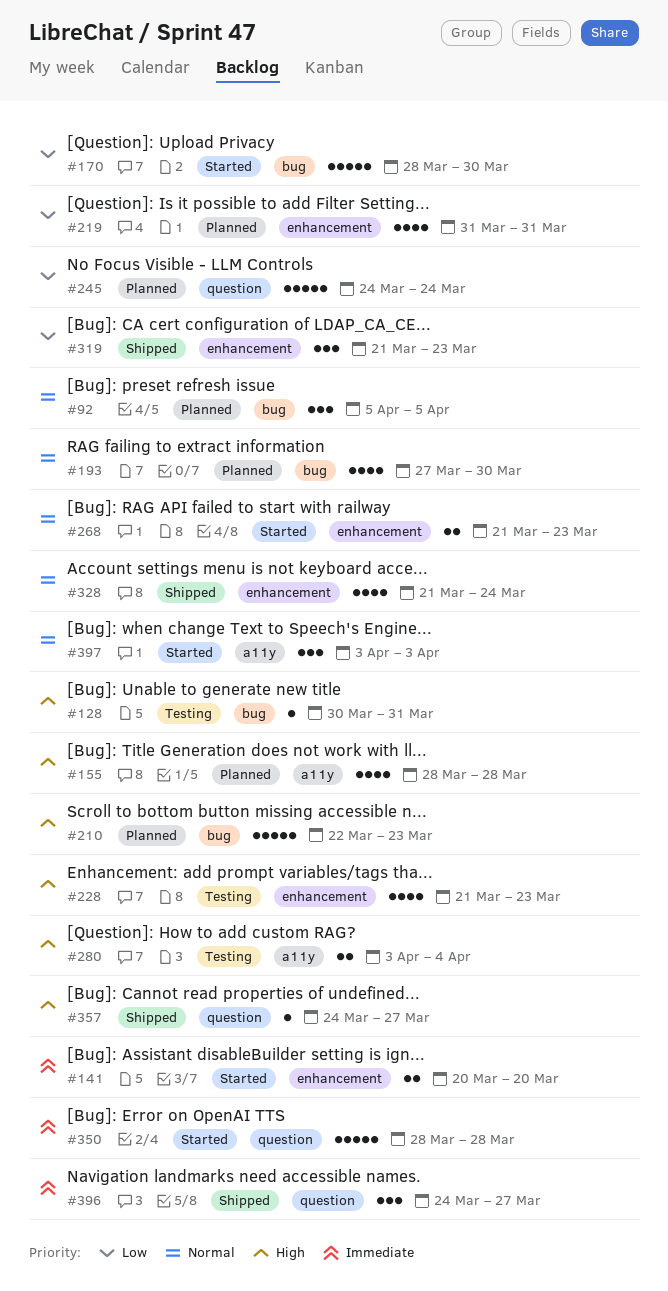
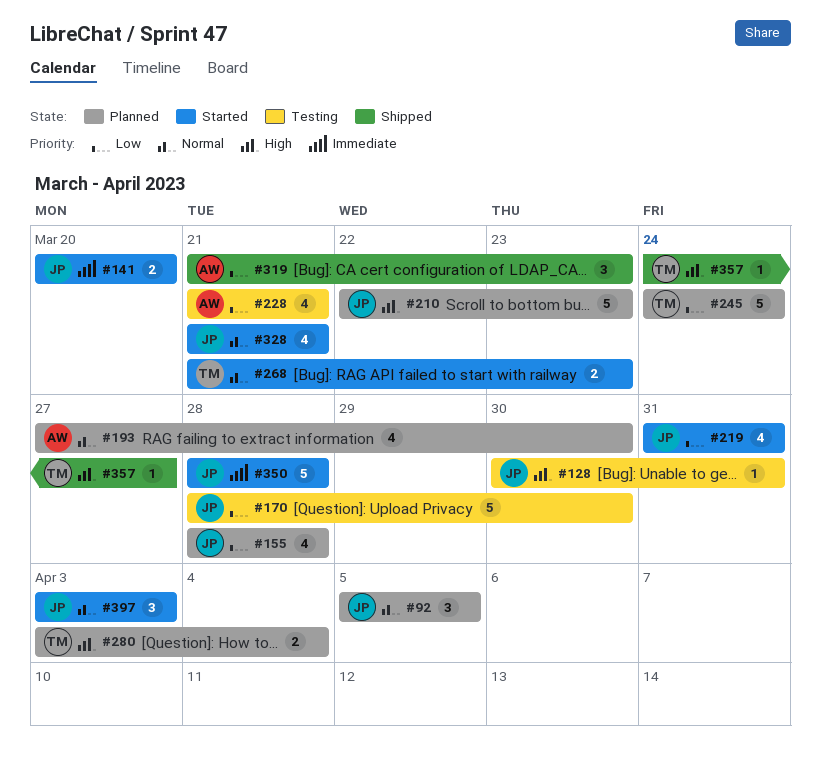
#155, priority: High -> Low
#170, status: Started -> Testing
#219, status: Planned -> Started
#228, priority: High -> Low
#228, due: Mar 23 -> Mar 21
#280, status: Testing -> Planned
#328, status: Shipped -> Started
#328, due: Mar 24 -> Mar 21
#396: present -> none

